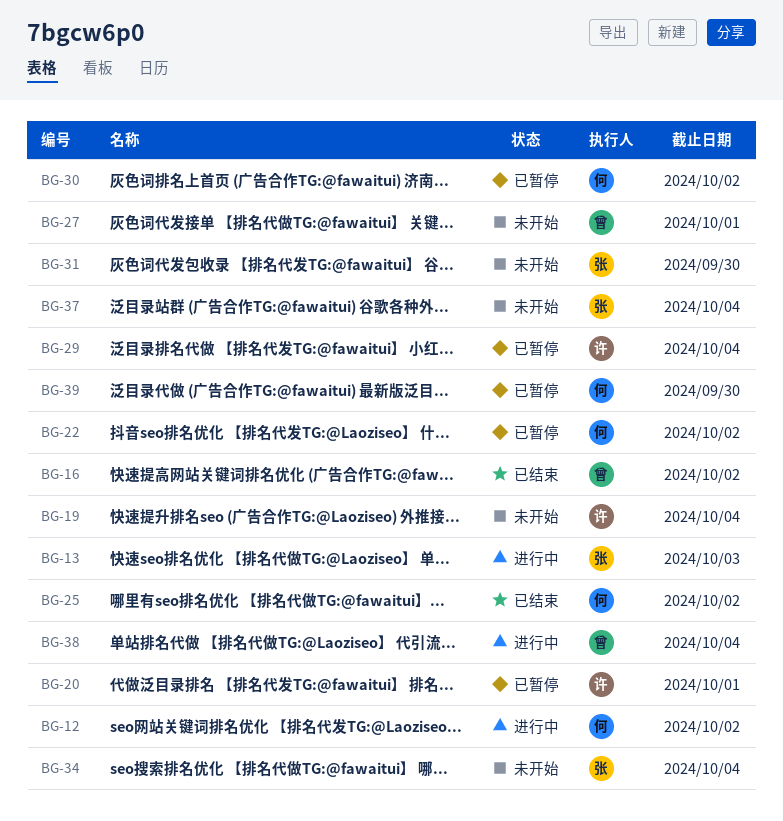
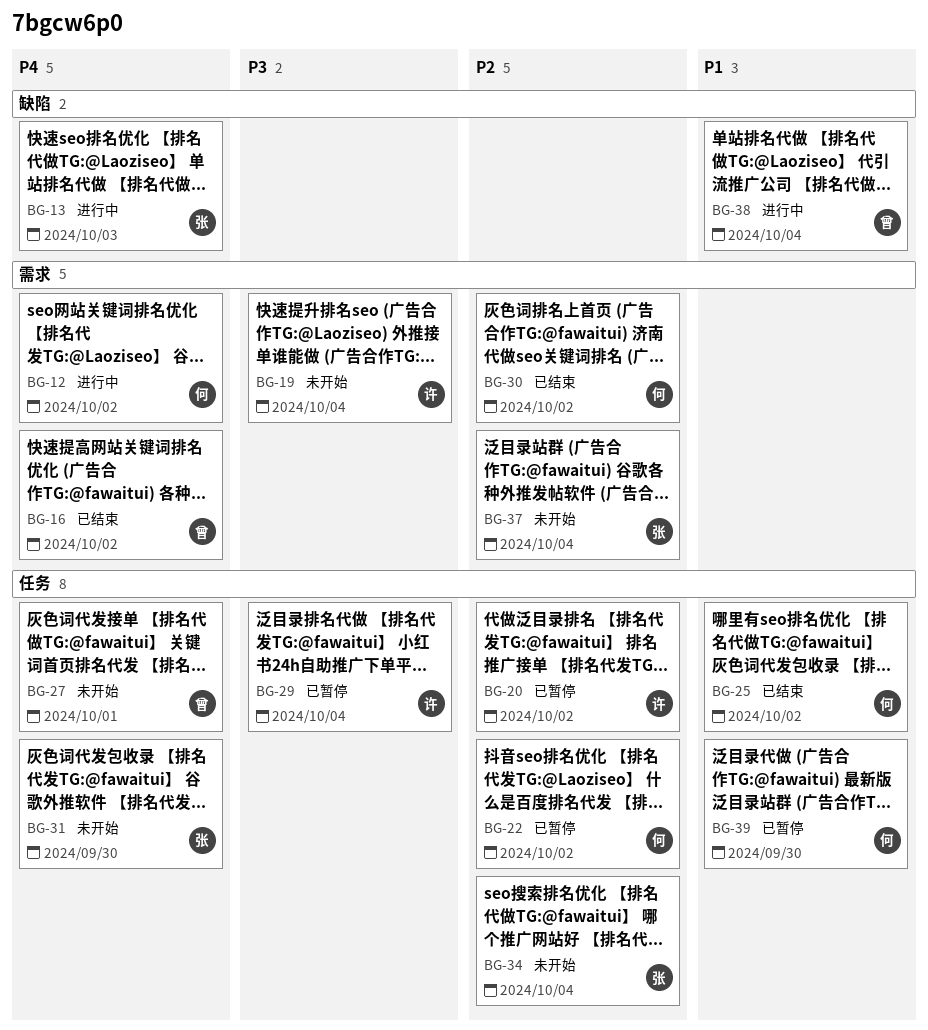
BG-20, due: Oct 1 -> Oct 2
BG-30, status: 已暂停 -> 已结束

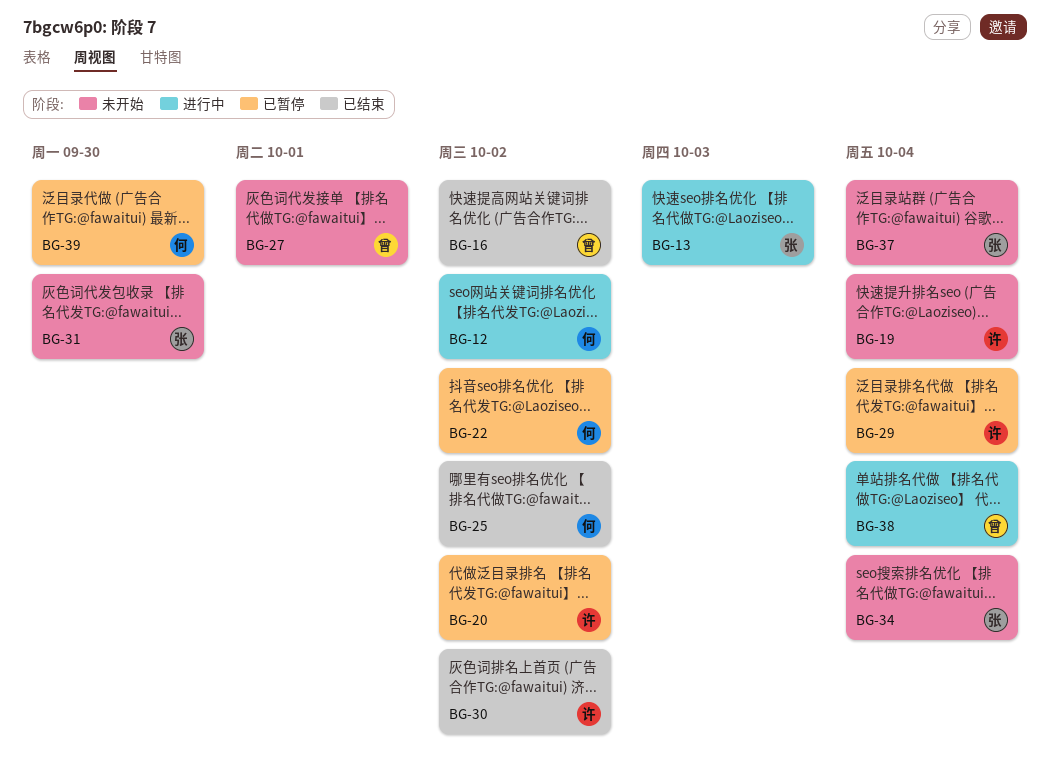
BG-30, owner: 何 -> 许

